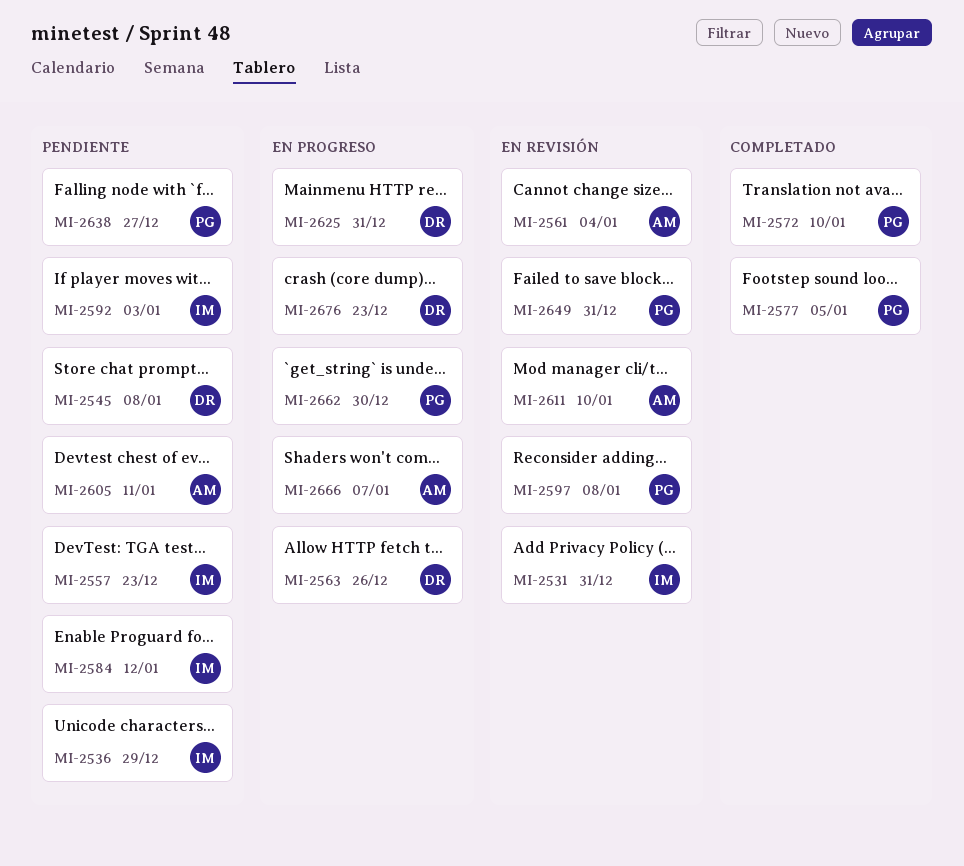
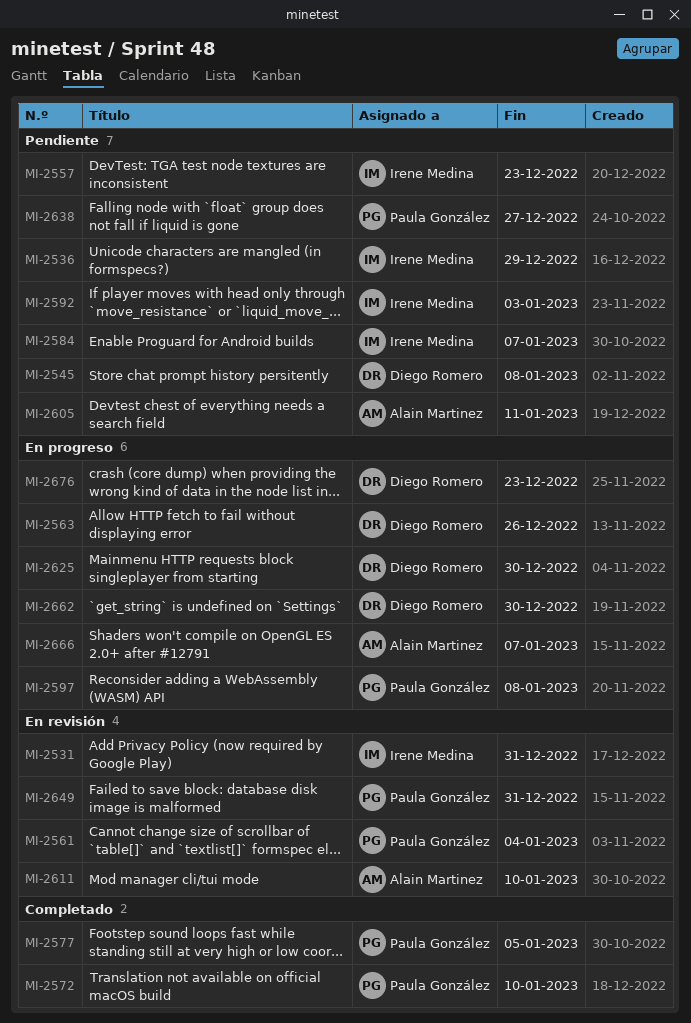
MI-2561, owner: Alain Martinez -> Paula González
MI-2584, due: Jan 12 -> Jan 7
MI-2597, status: En revisión -> En progreso
MI-2625, due: Dec 31 -> Dec 30
MI-2662, owner: Paula González -> Diego Romero

